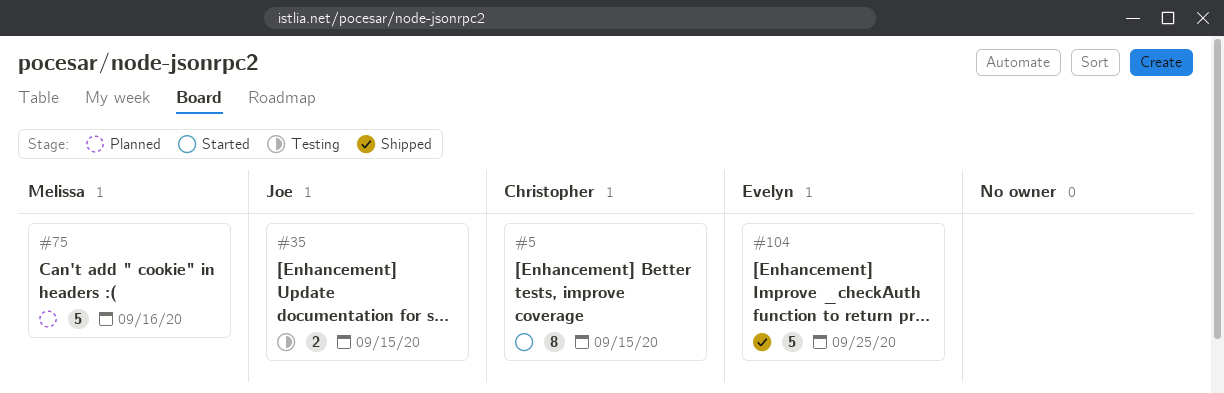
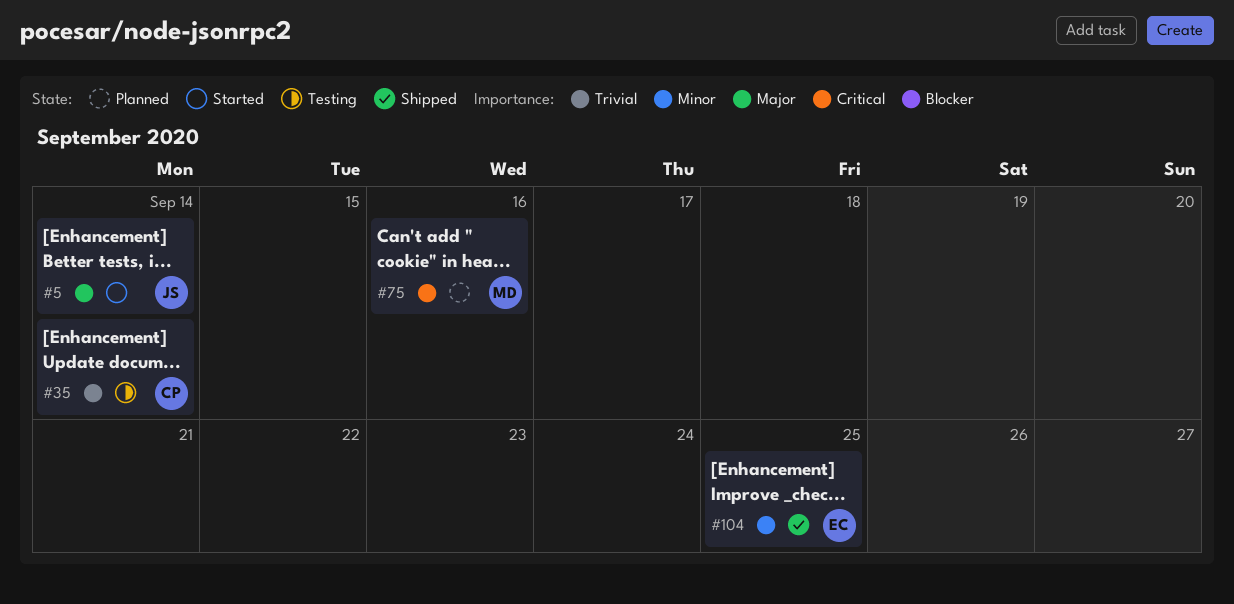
#5, owner: Christopher -> Joe
#5, due: Sep 15 -> Sep 14
#35, owner: Joe -> Christopher
#35, due: Sep 15 -> Sep 14

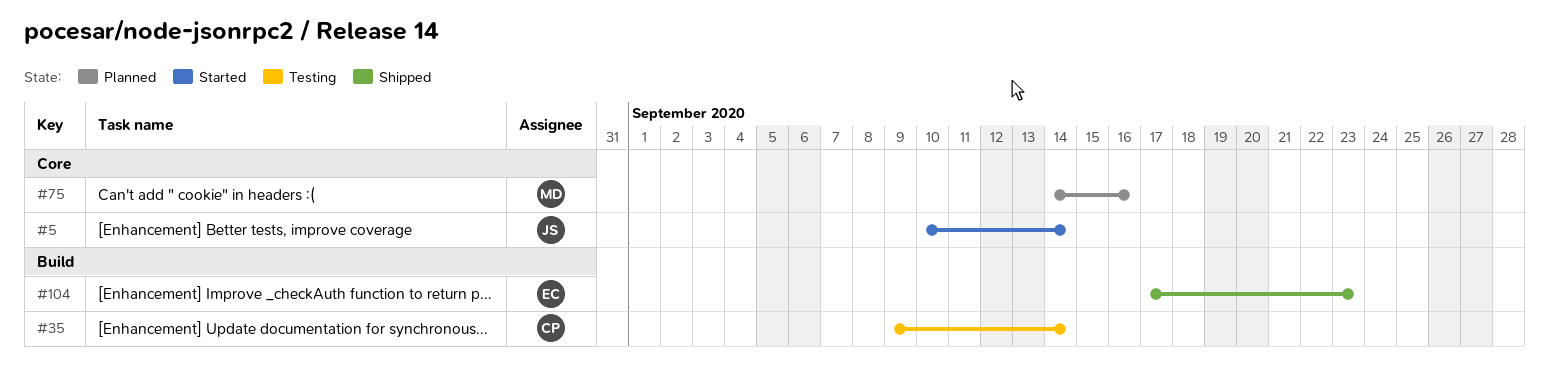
#104, due: Sep 25 -> Sep 23

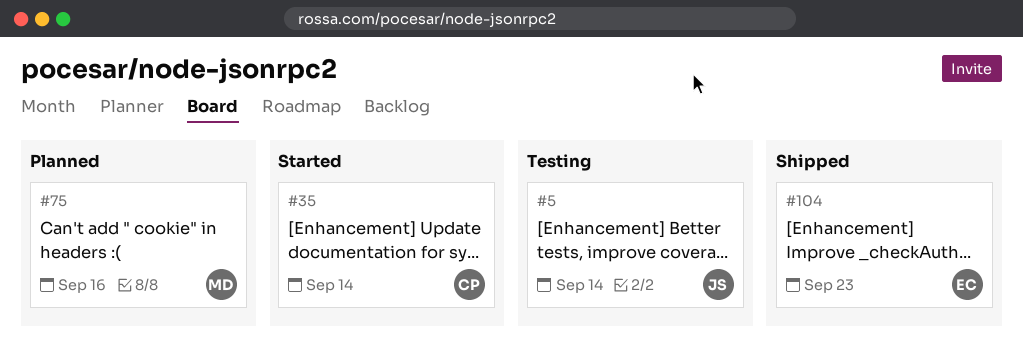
#5, status: Started -> Testing
#35, status: Testing -> Started

